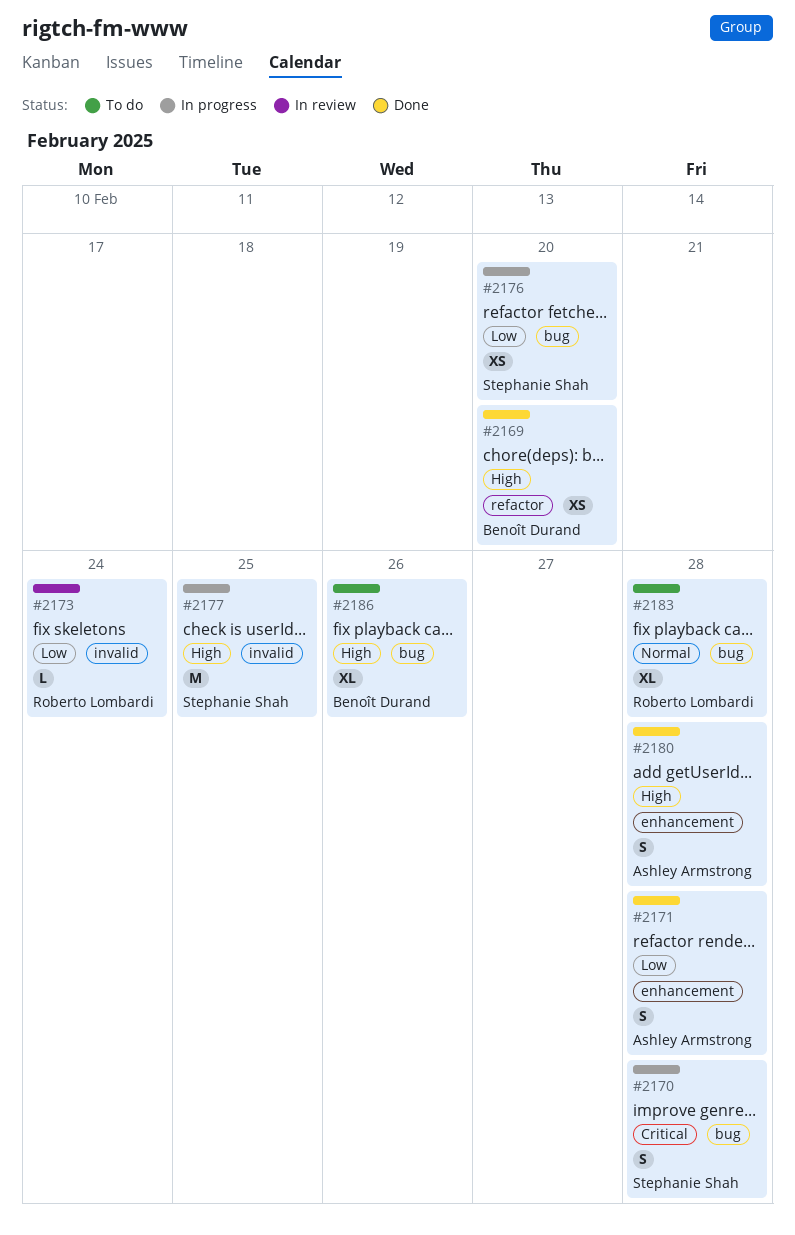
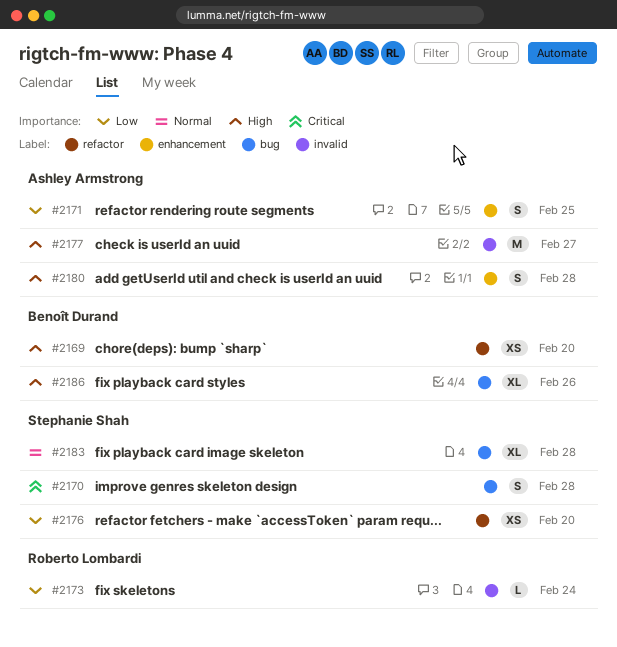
#2171, due: Feb 28 -> Feb 25
#2176, label: bug -> refactor
#2177, owner: Stephanie Shah -> Ashley Armstrong
#2177, due: Feb 25 -> Feb 27
#2183, owner: Roberto Lombardi -> Stephanie Shah

